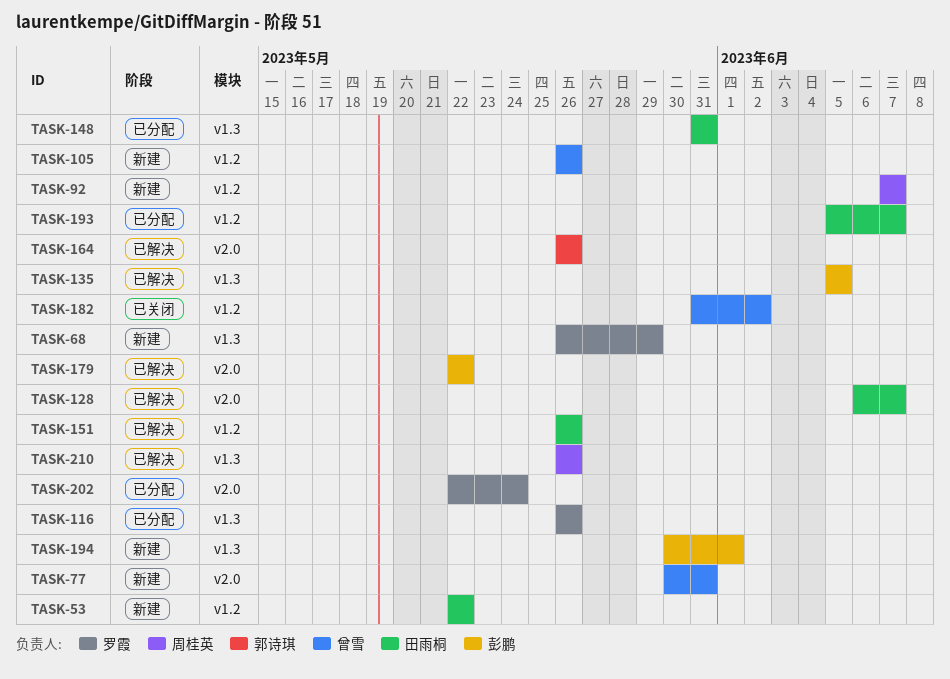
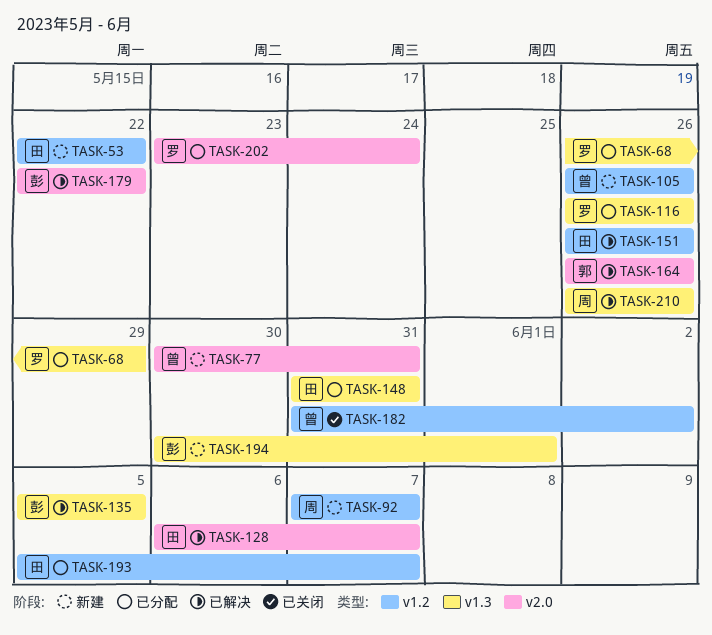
TASK-68, status: 新建 -> 已分配
TASK-202, start: May 22 -> May 23

